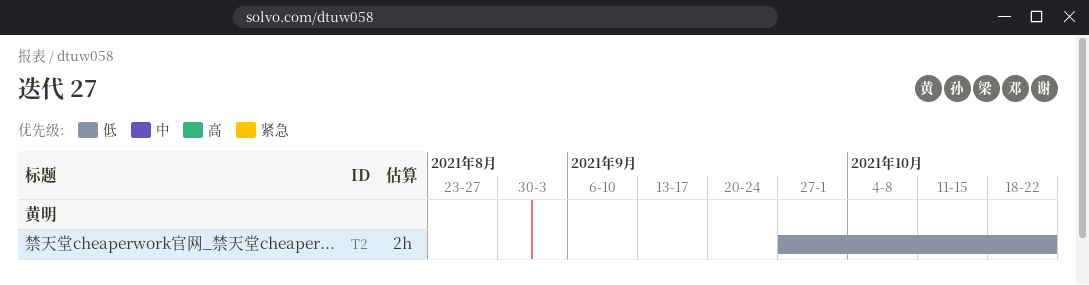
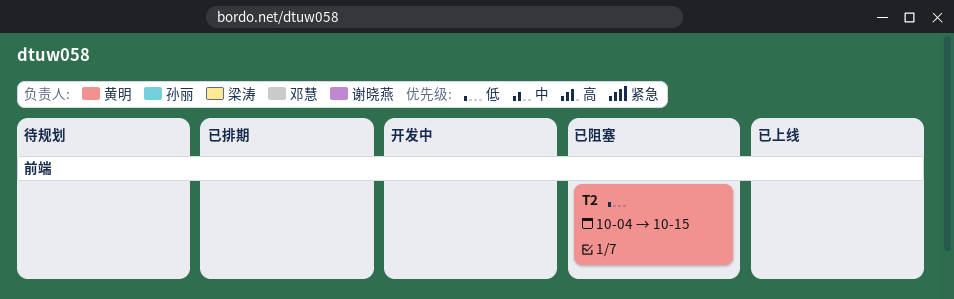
T2, start: Sep 27 -> Oct 4
T2, due: Oct 22 -> Oct 15

